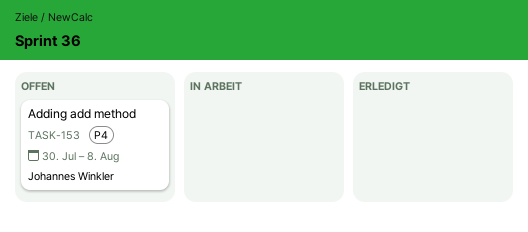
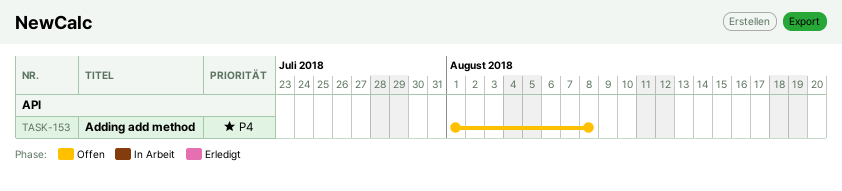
TASK-153, start: Jul 30 -> Aug 1

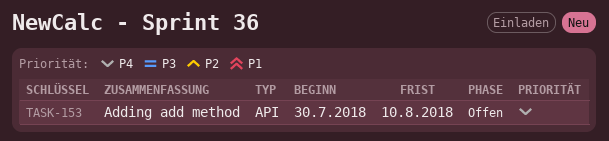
TASK-153, start: Aug 1 -> Jul 30
TASK-153, due: Aug 8 -> Aug 10

